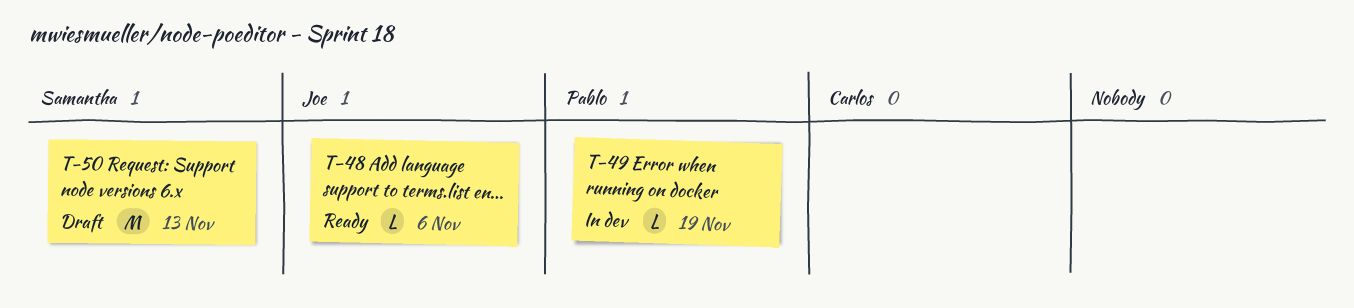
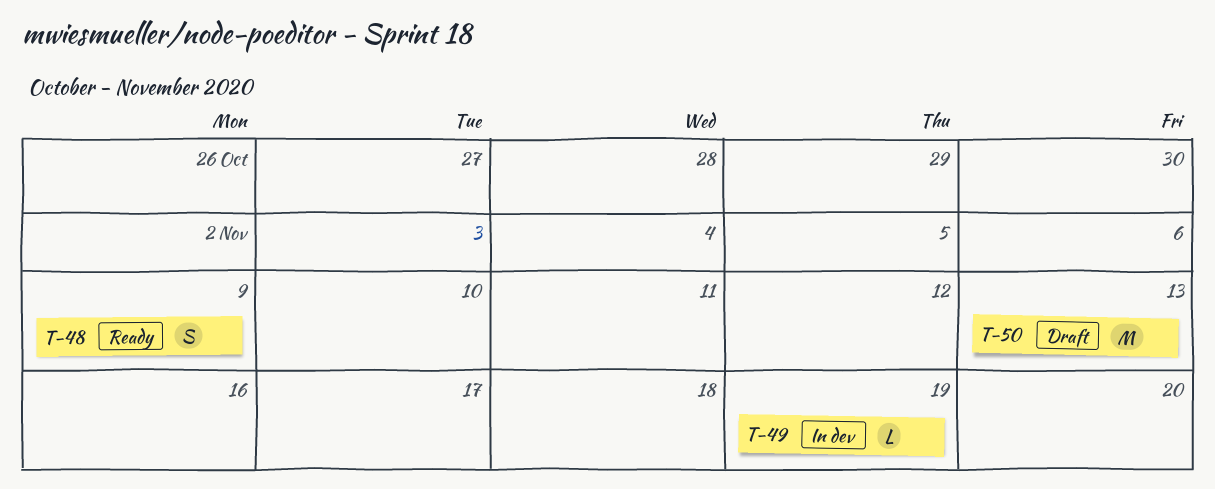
T-48, estimate: L -> S
T-48, due: Nov 6 -> Nov 9

